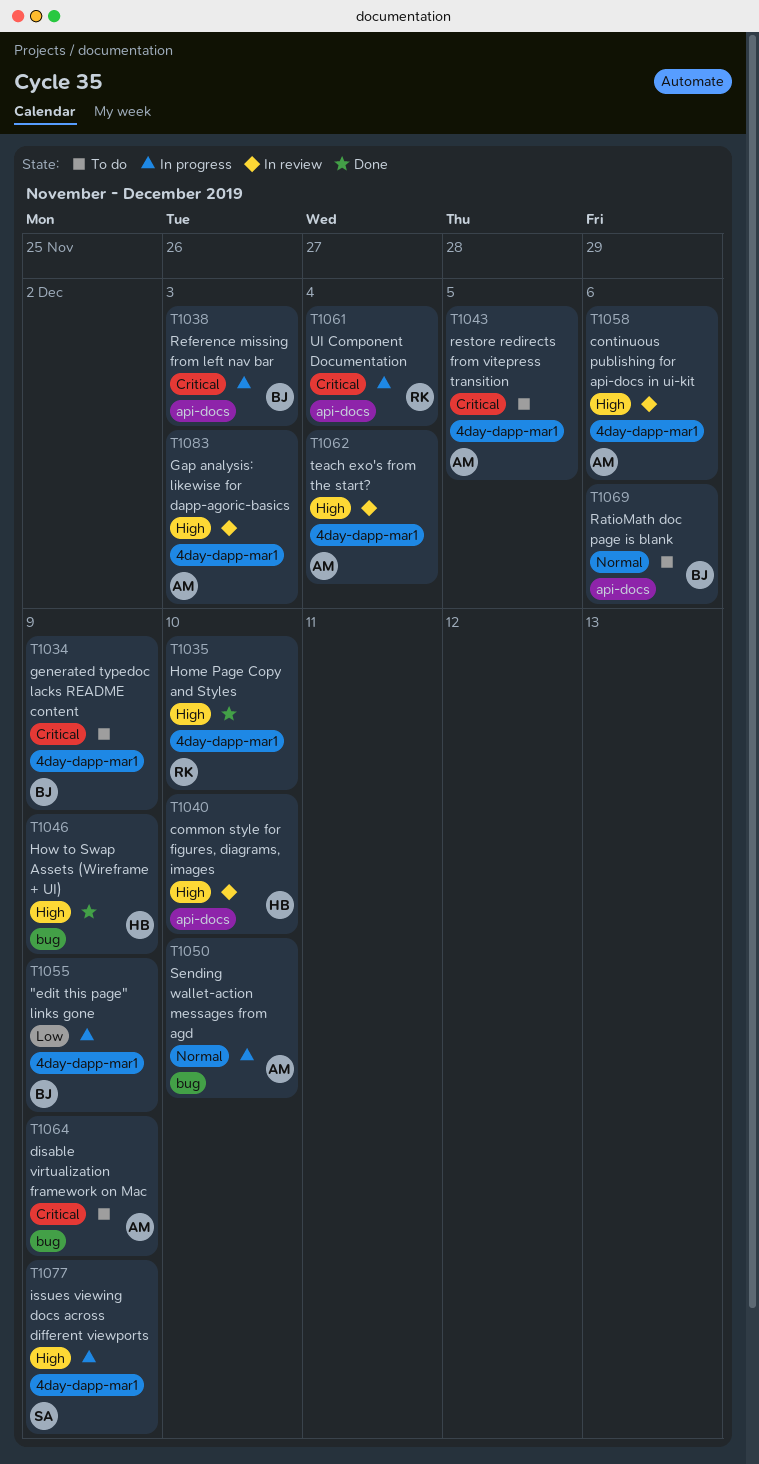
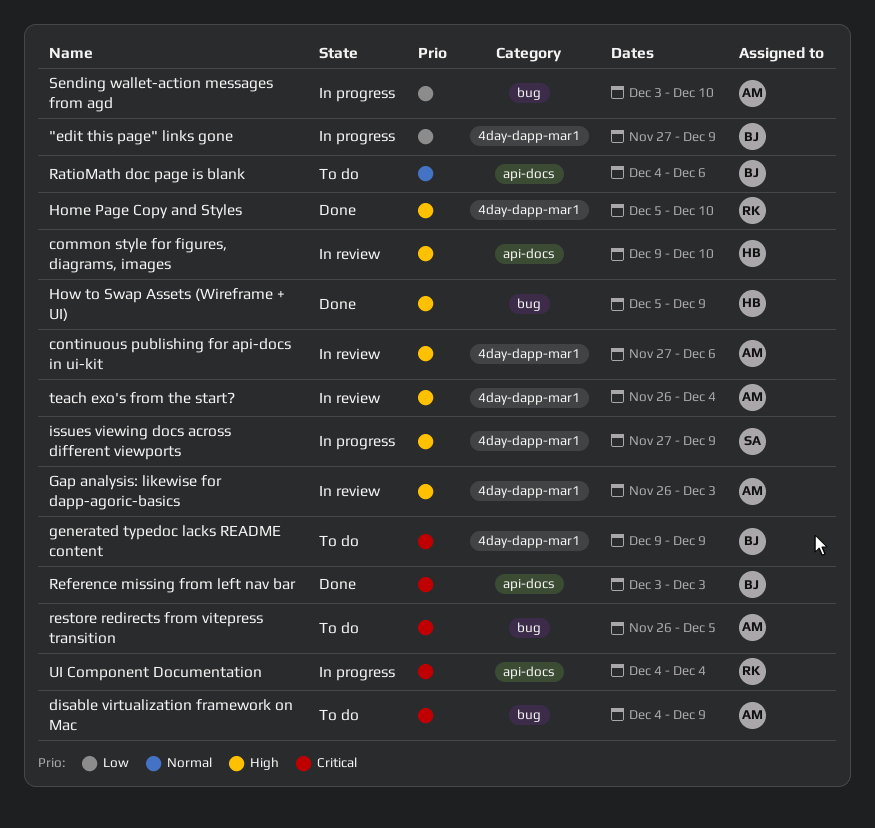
Reference missing from left nav bar, status: In progress -> Done
restore redirects from vitepress transition, label: 4day-dapp-mar1 -> bug
Sending wallet-action messages from agd, priority: Normal -> Low

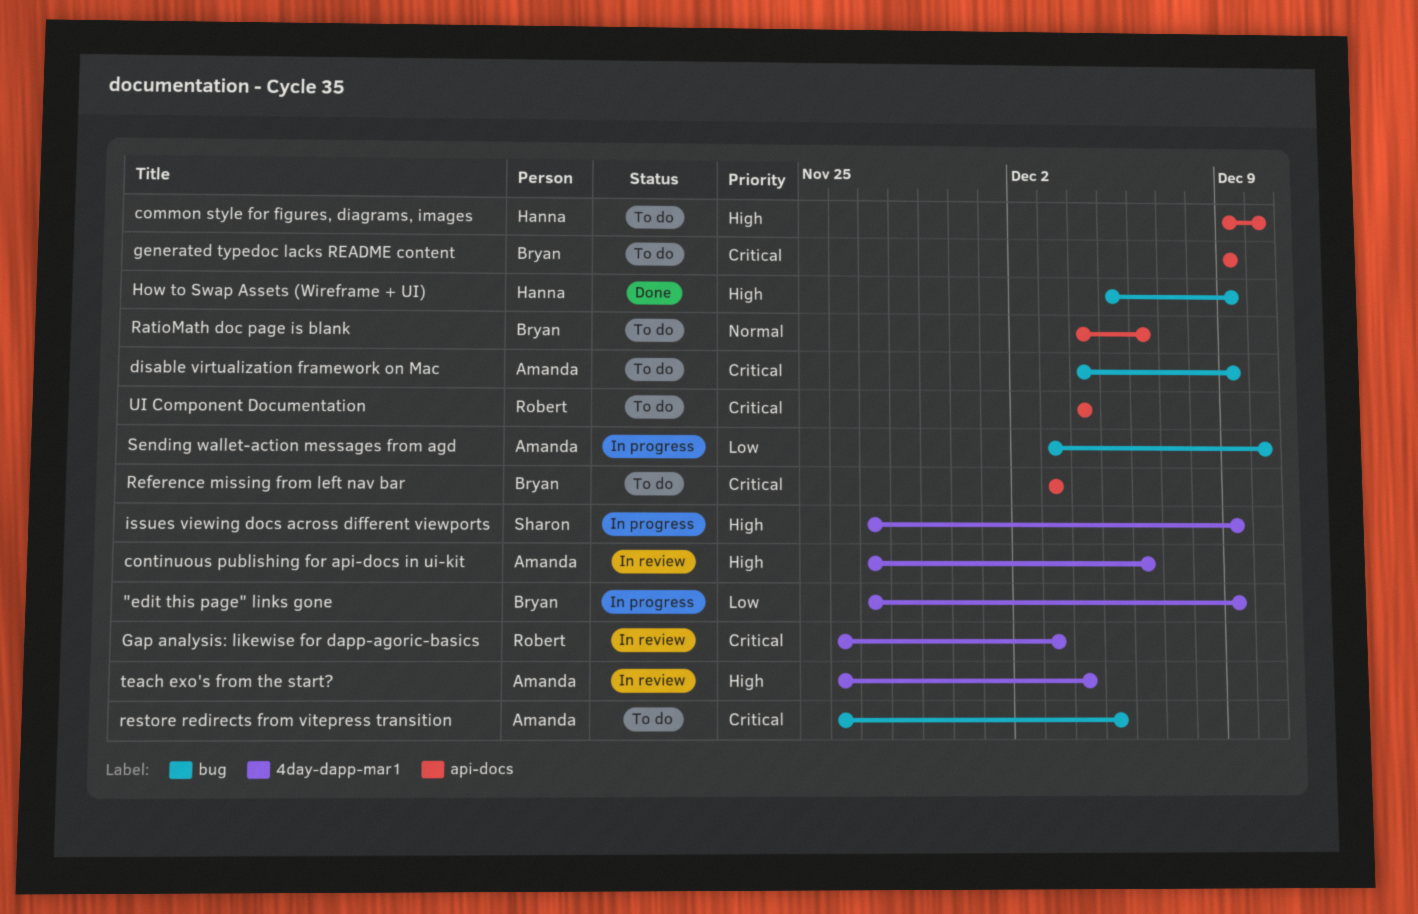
common style for figures, diagrams, images, status: In review -> To do
Gap analysis: likewise for dapp-agoric-basics, owner: Amanda -> Robert
Gap analysis: likewise for dapp-agoric-basics, priority: High -> Critical
generated typedoc lacks README content, label: 4day-dapp-mar1 -> api-docs
Home Page Copy and Styles: present -> none
Reference missing from left nav bar, status: Done -> To do
UI Component Documentation, status: In progress -> To do

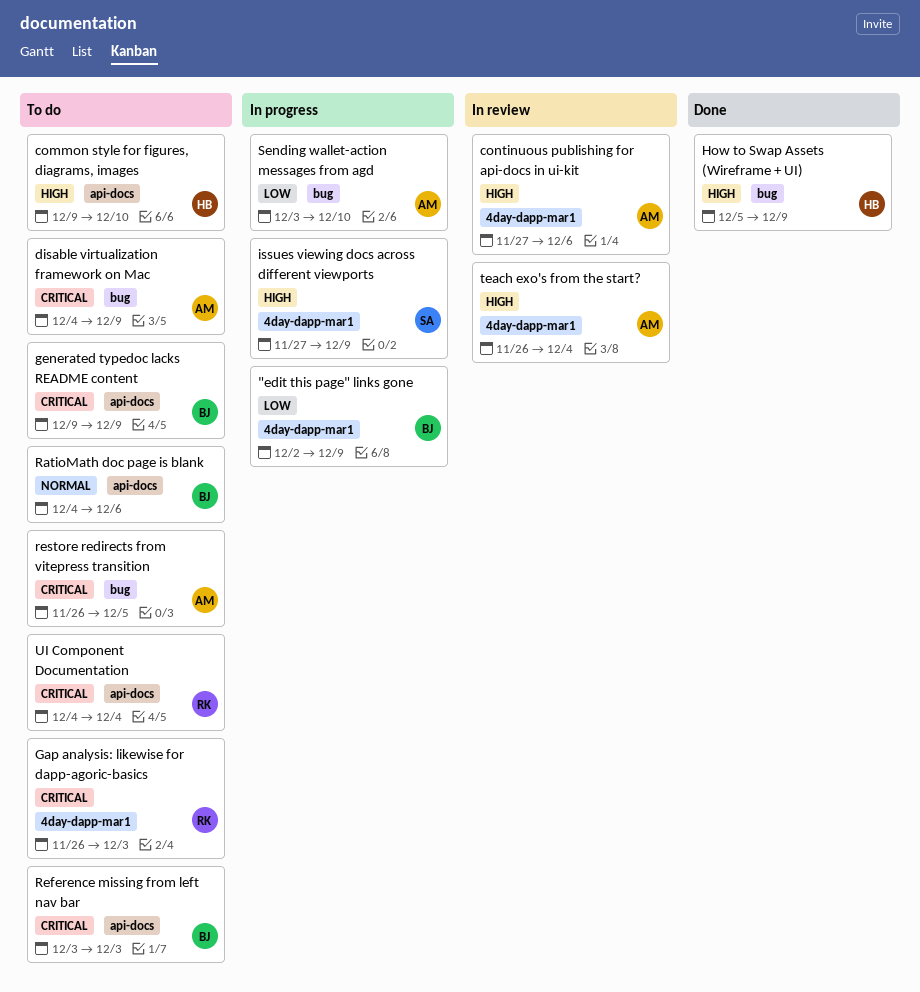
"edit this page" links gone, start: Nov 27 -> Dec 2
Gap analysis: likewise for dapp-agoric-basics, status: In review -> To do

